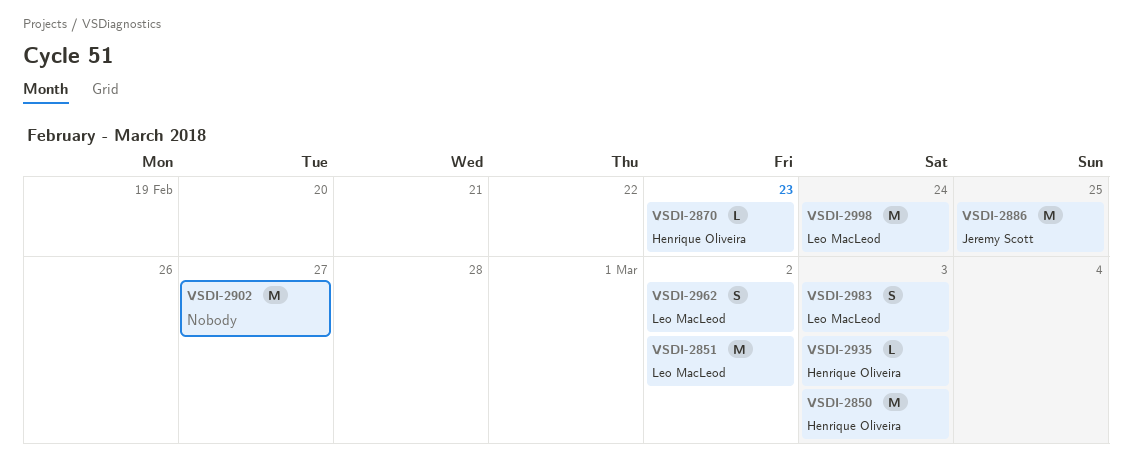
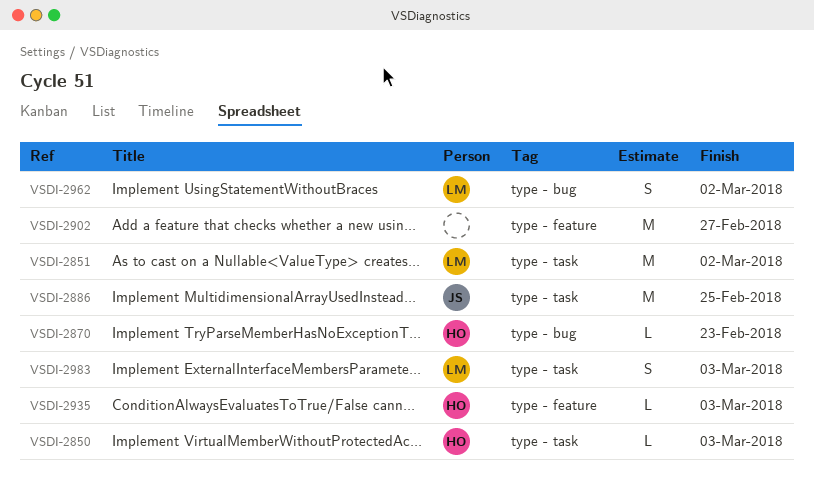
VSDI-2850, estimate: M -> L
VSDI-2998: present -> none

